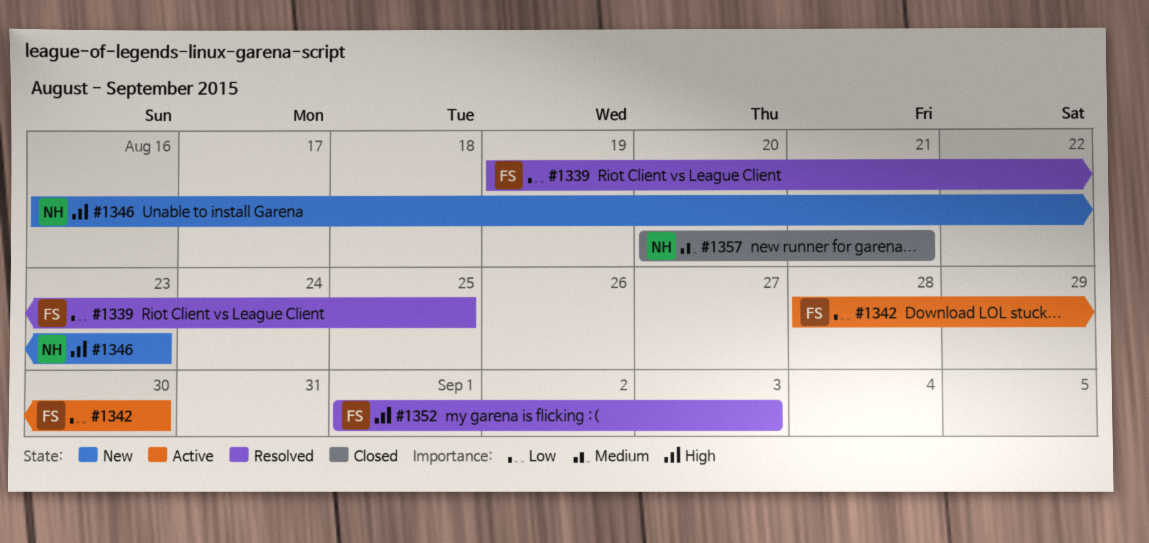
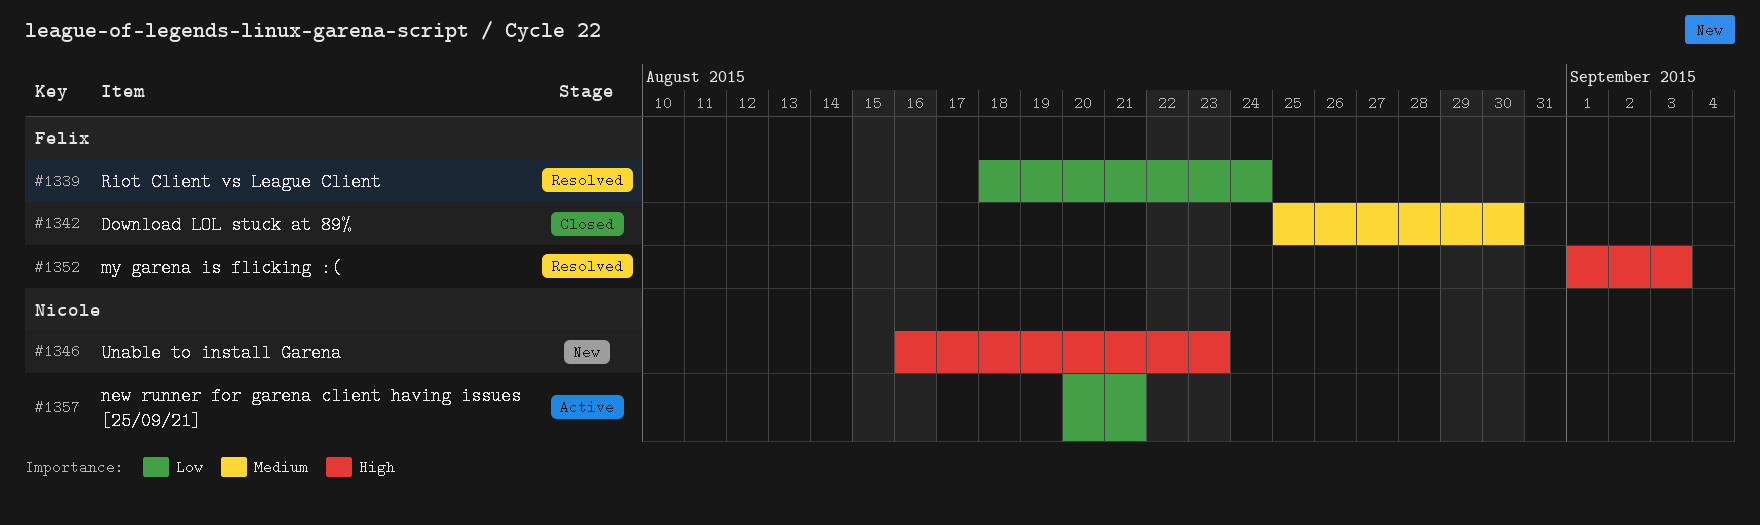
#1339, start: Aug 19 -> Aug 18
#1339, due: Aug 25 -> Aug 24
#1342, status: Active -> Closed
#1342, priority: Low -> Medium
#1342, start: Aug 28 -> Aug 25
#1357, status: Closed -> Active
#1357, priority: Medium -> Low

